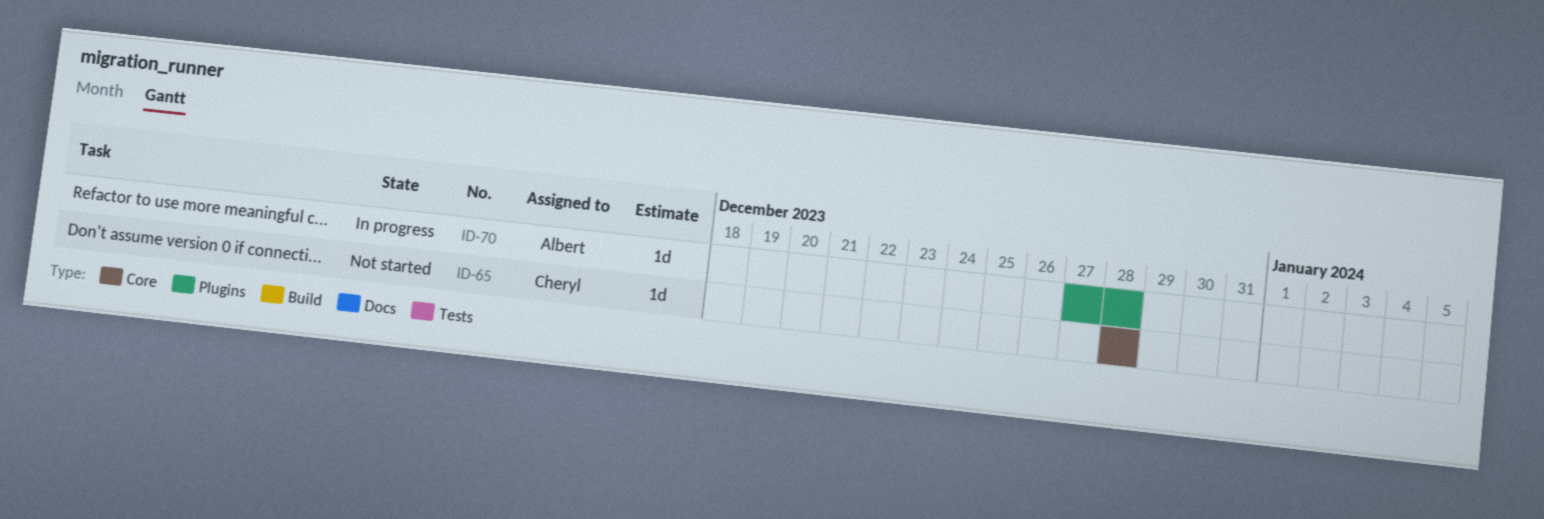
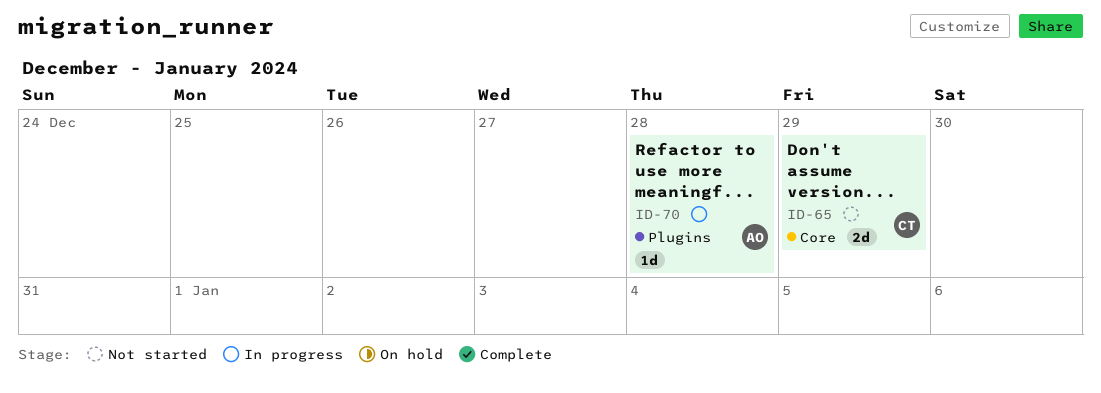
ID-65, estimate: 1d -> 2d
ID-65, due: Dec 28 -> Dec 29

